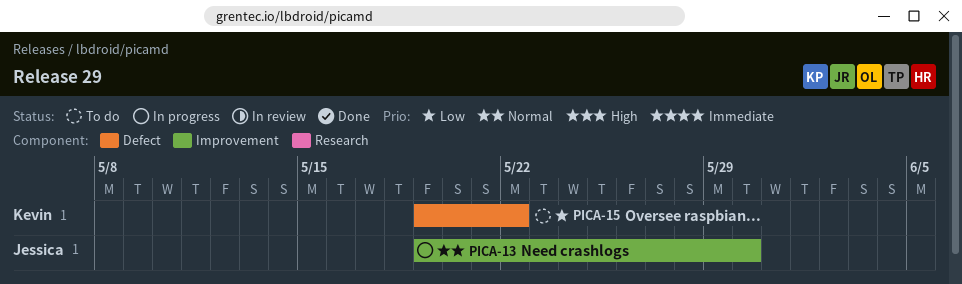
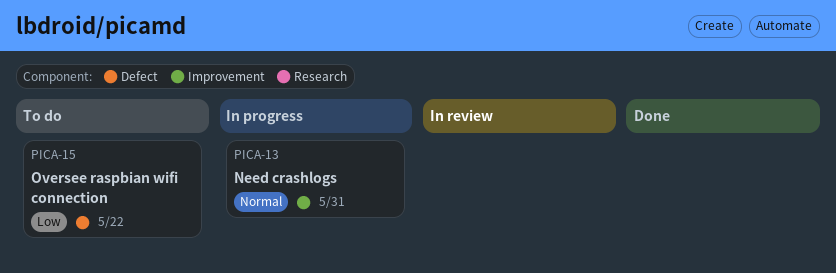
PICA-13, due: May 30 -> May 31

